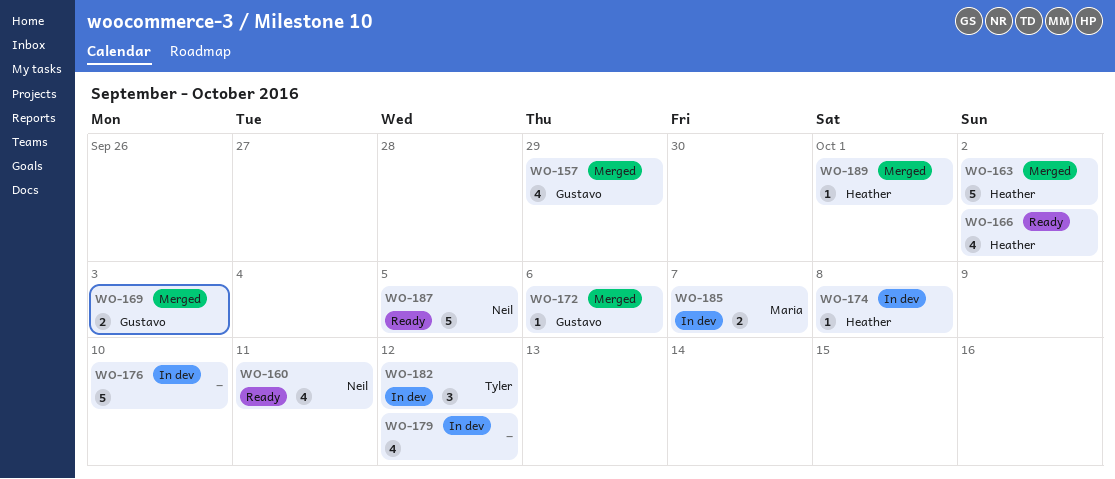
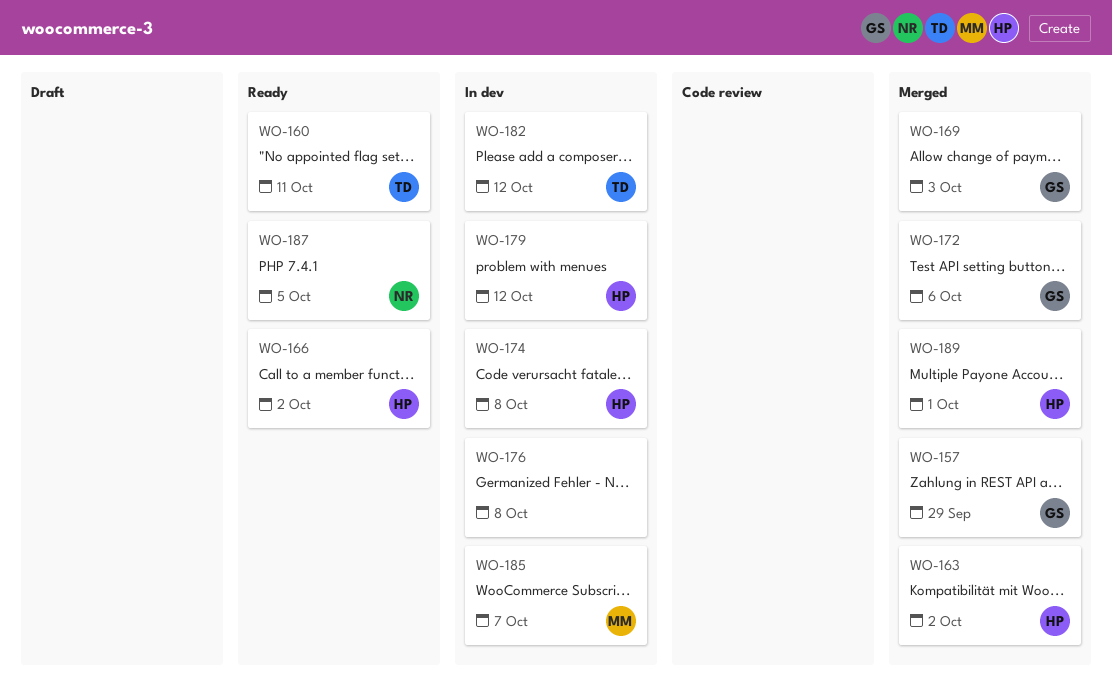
WO-160, owner: Neil -> Tyler
WO-176, due: Oct 10 -> Oct 8
WO-179, owner: none -> Heather

